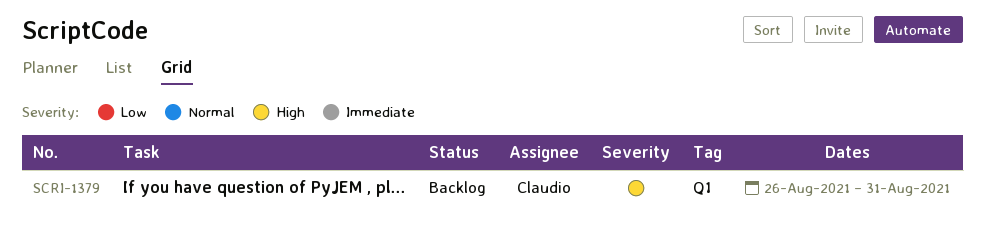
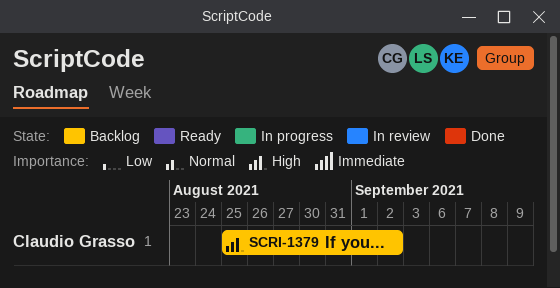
SCRI-1379, start: Aug 26 -> Aug 25
SCRI-1379, due: Aug 31 -> Sep 2

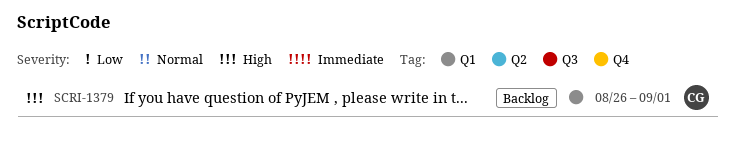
SCRI-1379, start: Aug 25 -> Aug 26
SCRI-1379, due: Sep 2 -> Sep 1

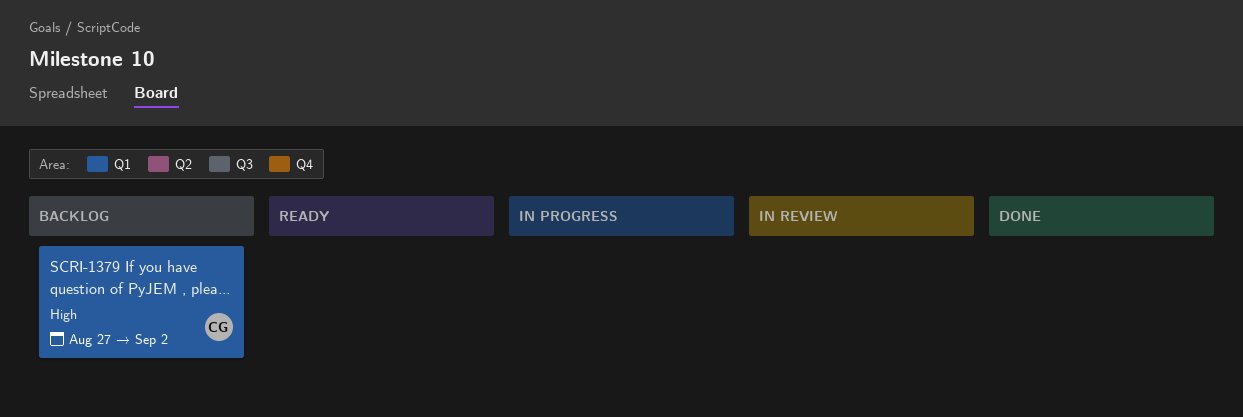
SCRI-1379, start: Aug 26 -> Aug 27
SCRI-1379, due: Sep 1 -> Sep 2

